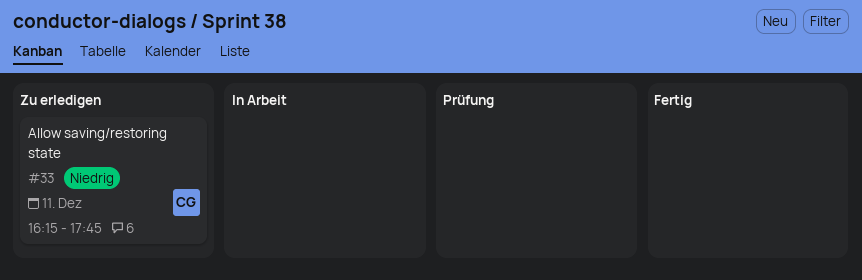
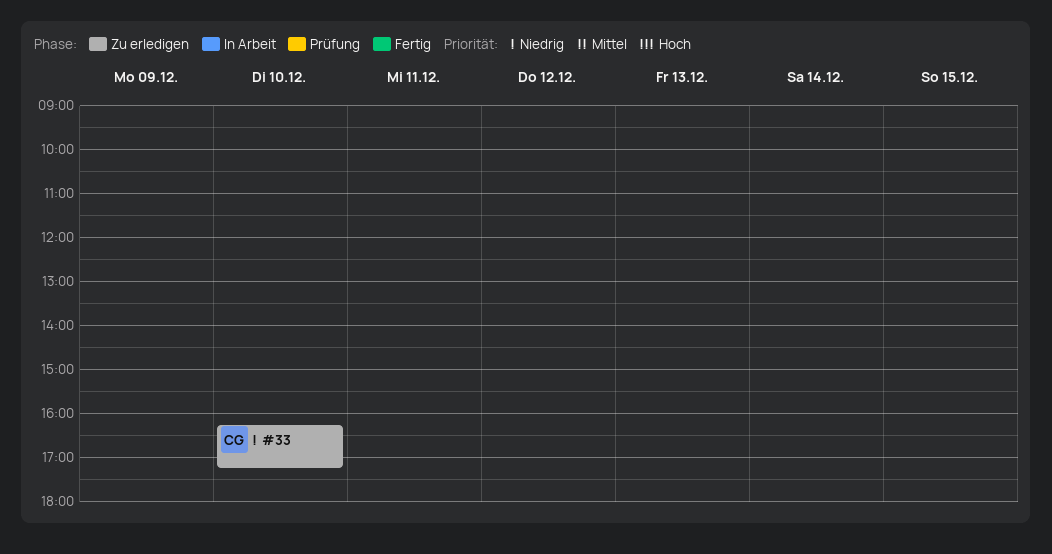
#33, day: Dec 11 -> Dec 10
#33, ends: 17:45 -> 17:15

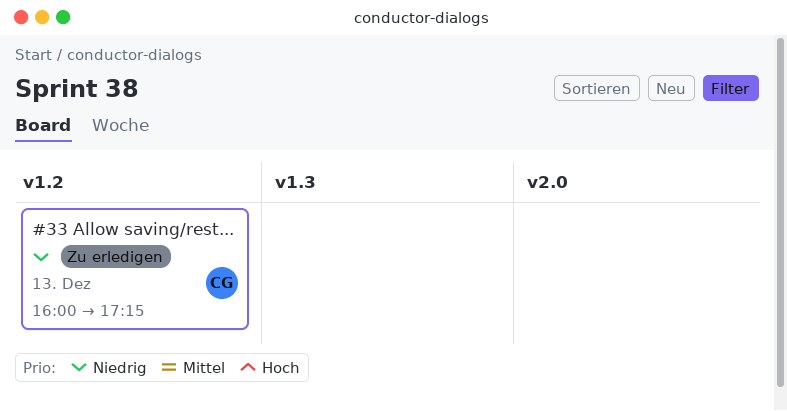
#33, day: Dec 10 -> Dec 13
#33, begins: 16:15 -> 16:00

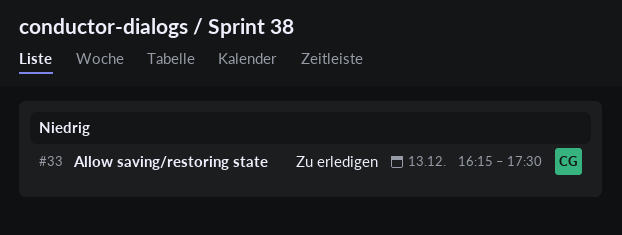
#33, begins: 16:00 -> 16:15
#33, ends: 17:15 -> 17:30

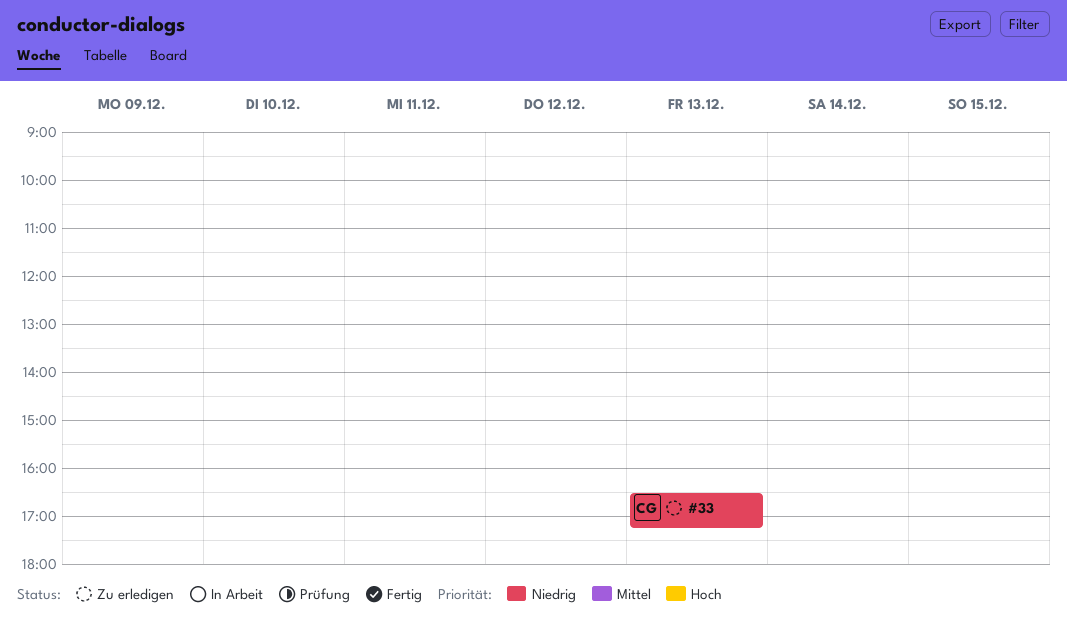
#33, begins: 16:15 -> 16:30
#33, ends: 17:30 -> 17:15

